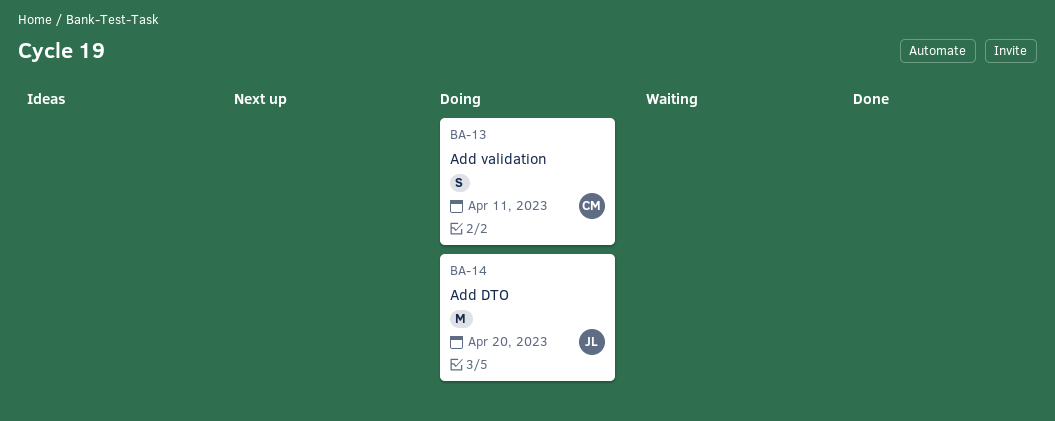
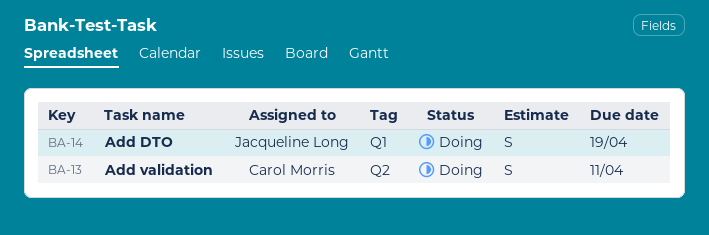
BA-14, estimate: M -> S
BA-14, due: Apr 20 -> Apr 19

